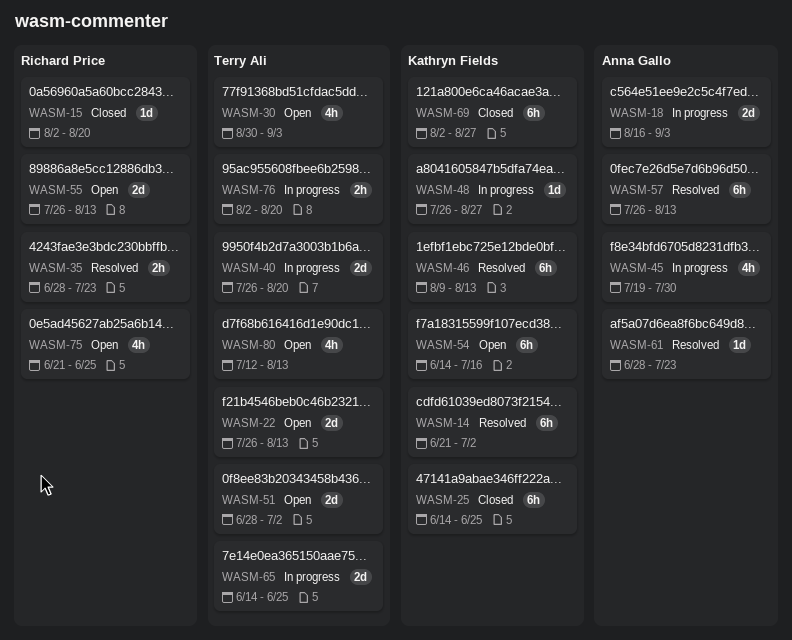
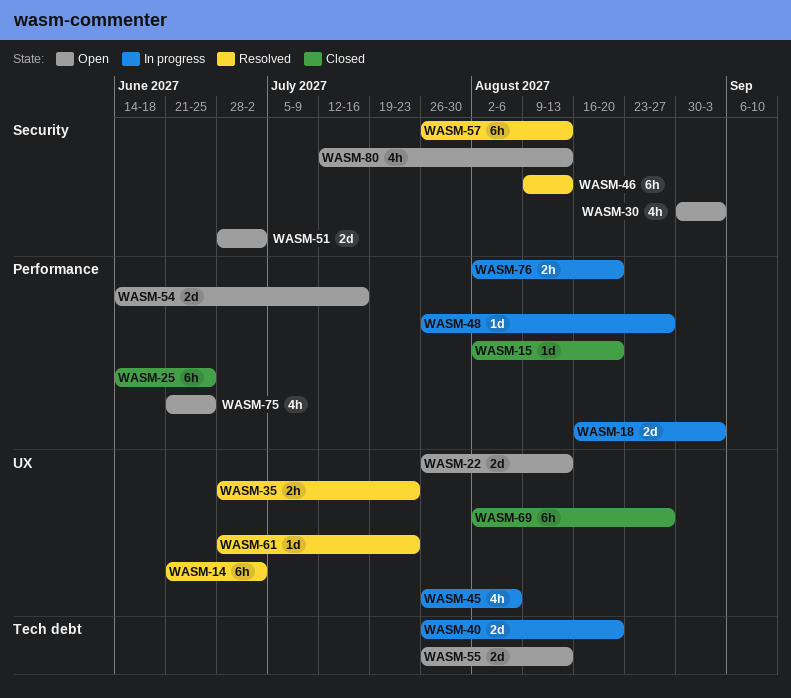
WASM-45, start: Jul 19 -> Jul 26
WASM-45, due: Jul 30 -> Aug 6
WASM-54, estimate: 6h -> 2d
WASM-65: present -> none

